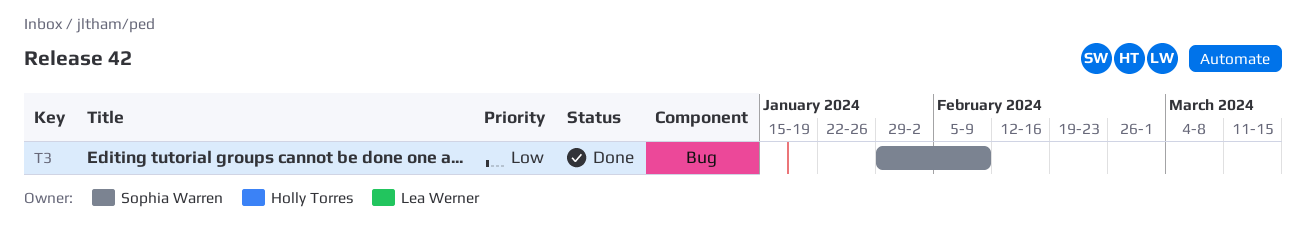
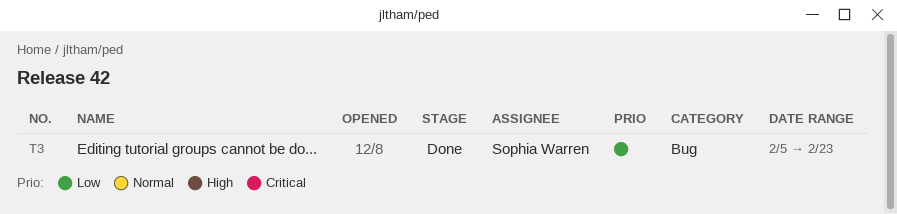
T3, start: Jan 29 -> Feb 5
T3, due: Feb 9 -> Feb 23

